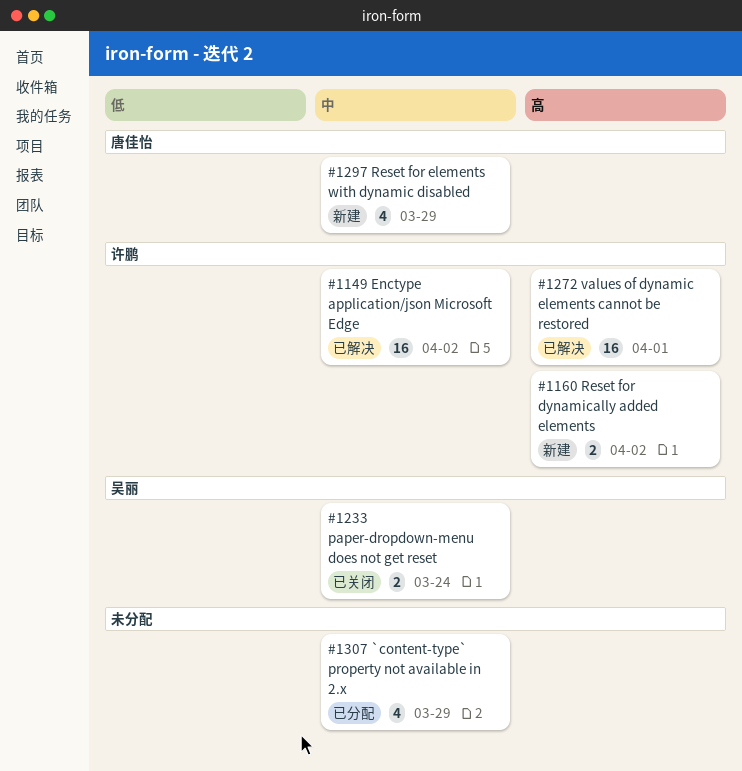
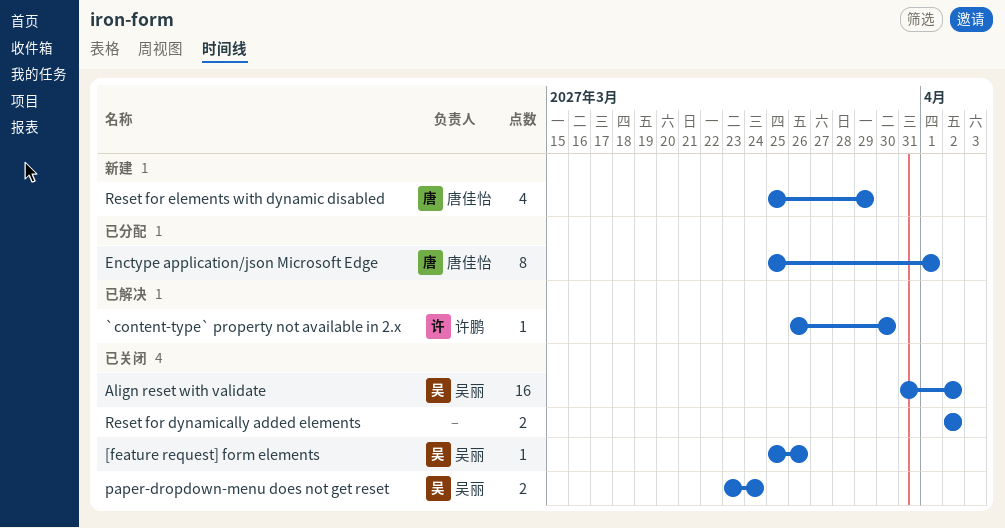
[feature request] form elements: none -> present
`content-type` property not available in 2.x, status: 已分配 -> 已解决
`content-type` property not available in 2.x, owner: none -> 许鹏
`content-type` property not available in 2.x, estimate: 4 -> 1
`content-type` property not available in 2.x, due: Mar 29 -> Mar 30
Align reset with validate: none -> present
Enctype application/json Microsoft Edge, status: 已解决 -> 已分配
Enctype application/json Microsoft Edge, owner: 许鹏 -> 唐佳怡
Enctype application/json Microsoft Edge, estimate: 16 -> 8
Enctype application/json Microsoft Edge, due: Apr 2 -> Apr 1
Reset for dynamically added elements, status: 新建 -> 已关闭
Reset for dynamically added elements, owner: 许鹏 -> none
values of dynamic elements cannot be restored: present -> none

